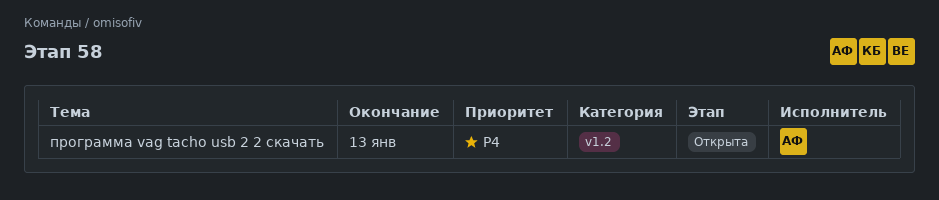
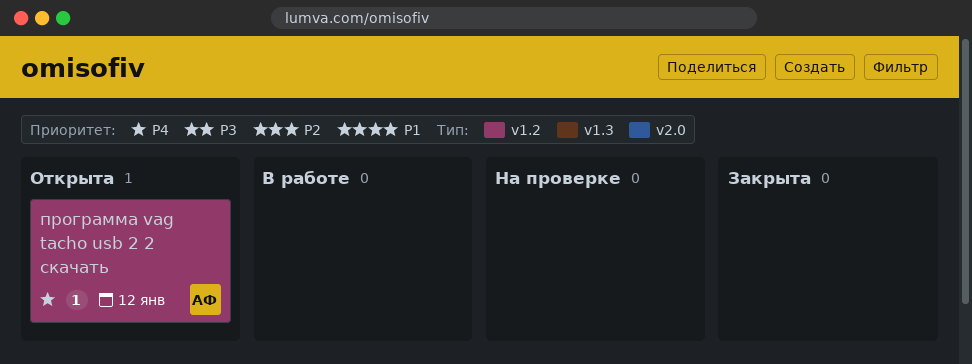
программа vag tacho usb 2 2 скачать, due: Jan 13 -> Jan 12

